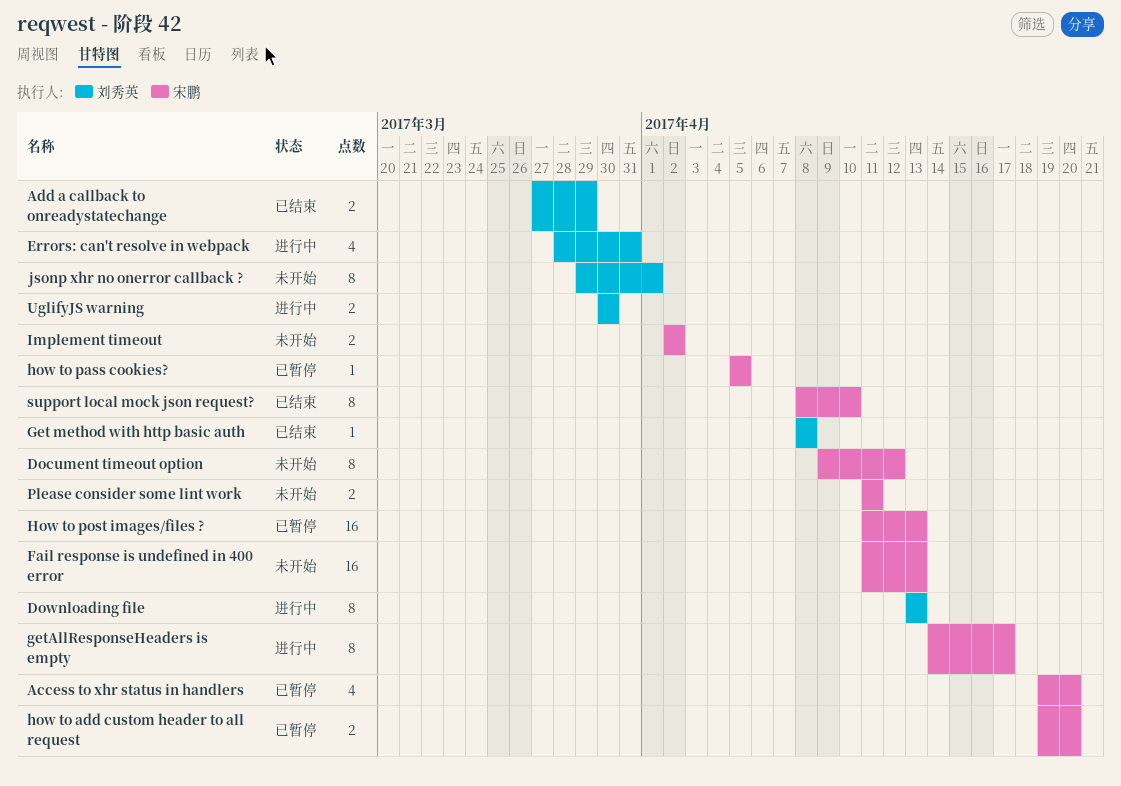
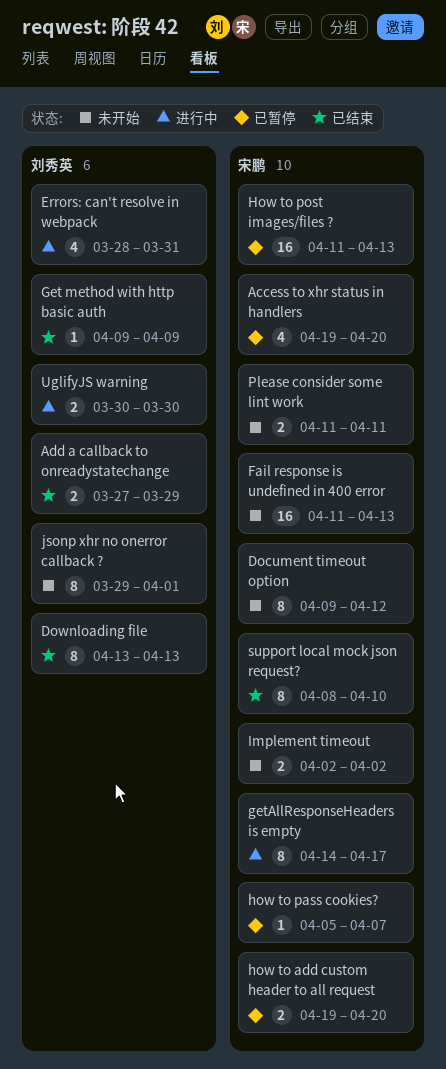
Downloading file, status: 进行中 -> 已结束
Get method with http basic auth, start: Apr 8 -> Apr 9
Get method with http basic auth, due: Apr 8 -> Apr 9
how to pass cookies?, due: Apr 5 -> Apr 7

